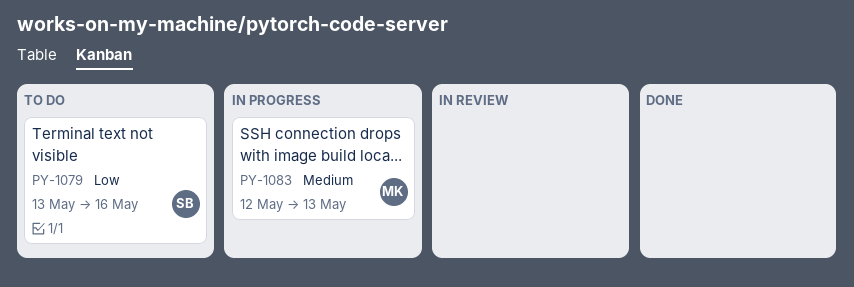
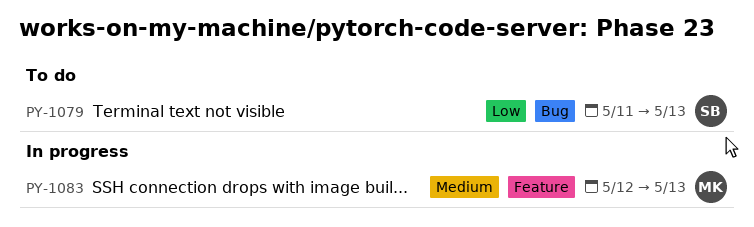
PY-1079, start: May 13 -> May 11
PY-1079, due: May 16 -> May 13

